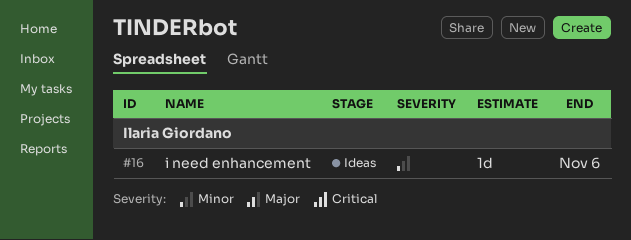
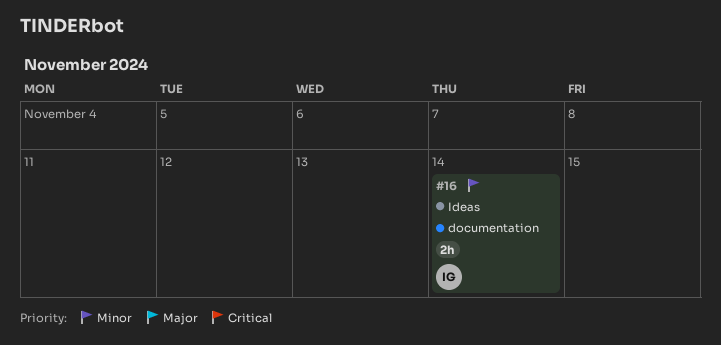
#16, estimate: 1d -> 2h
#16, due: Nov 6 -> Nov 14

